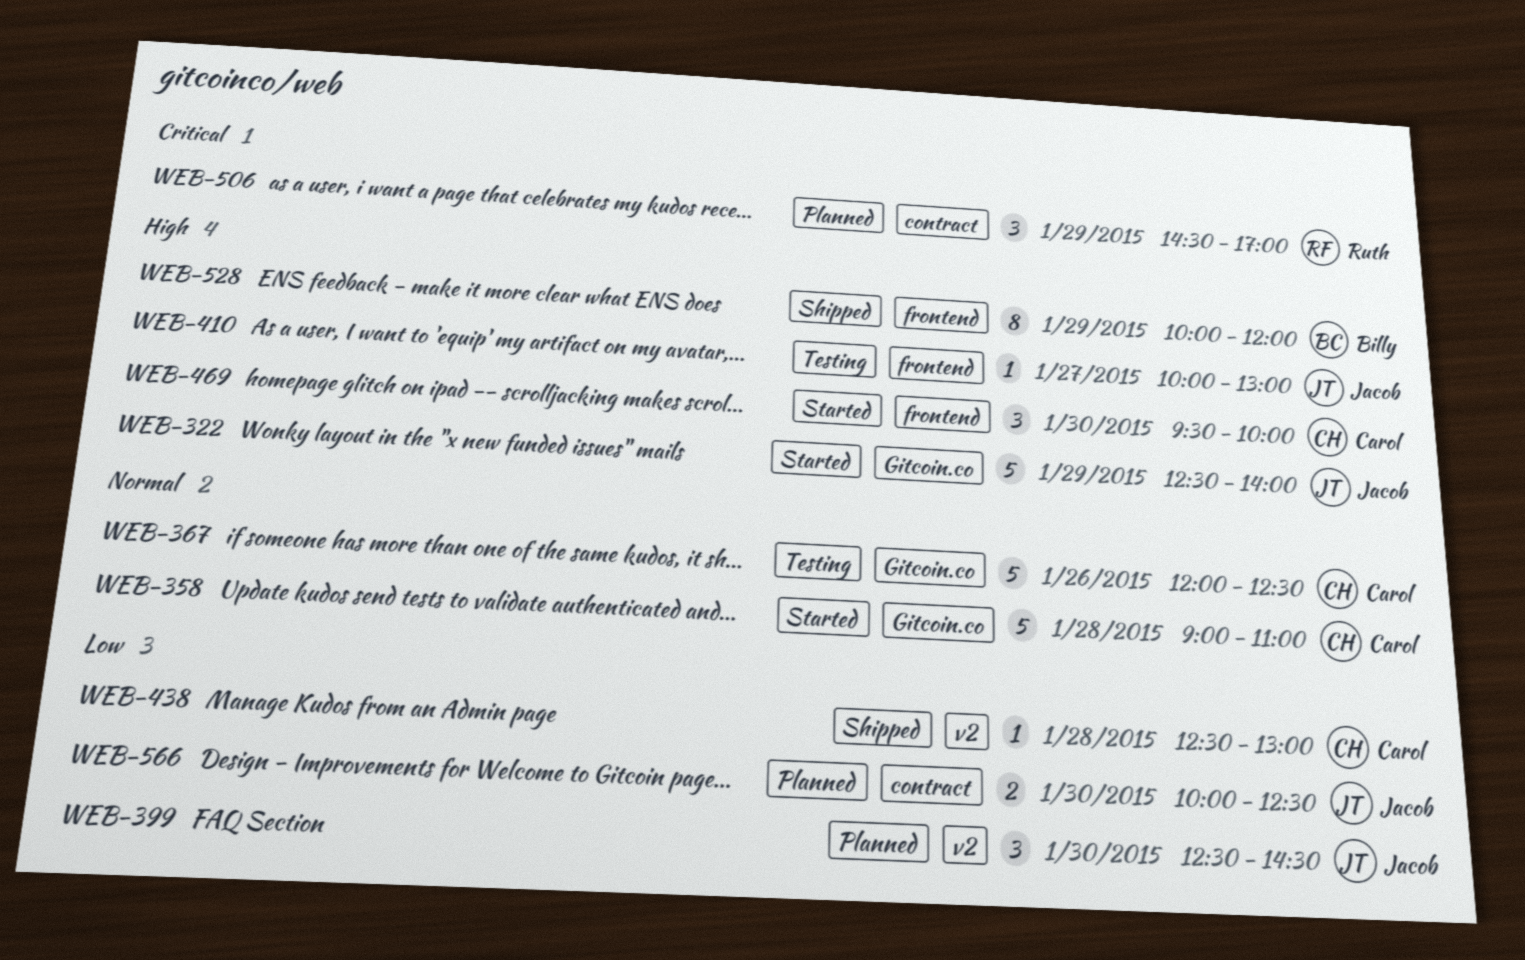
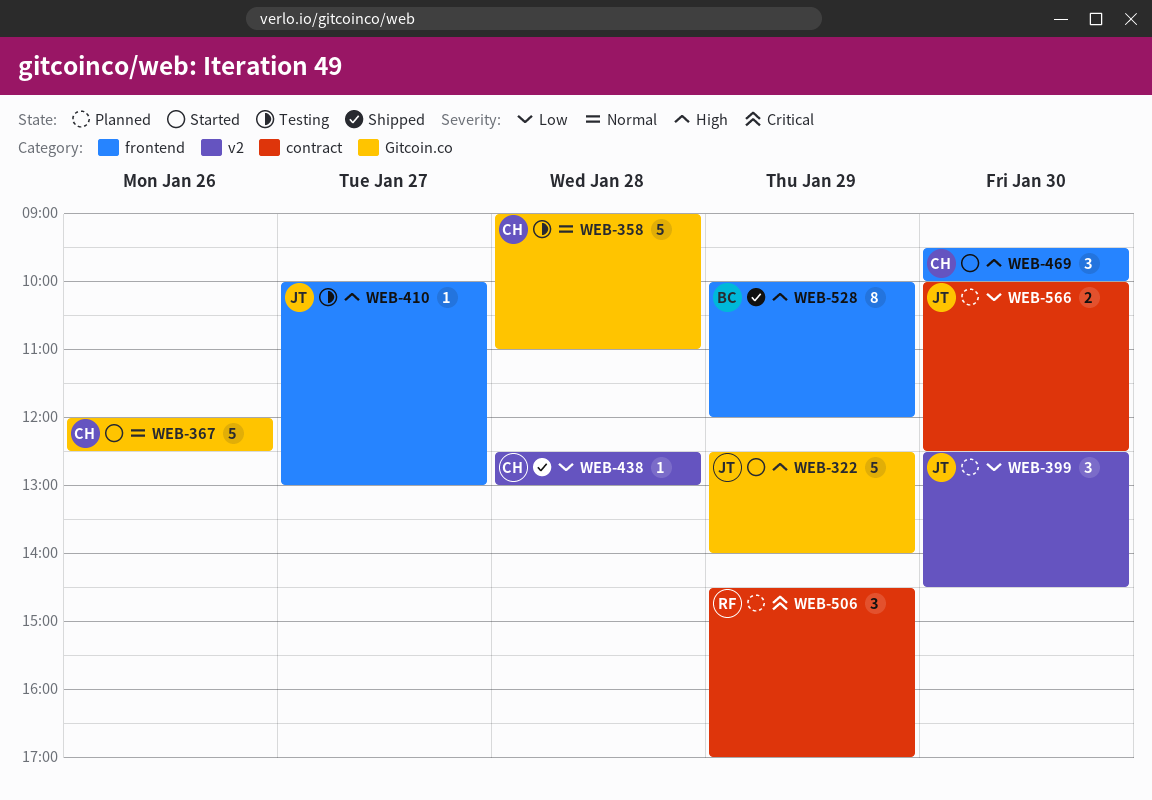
WEB-358, status: Started -> Testing
WEB-367, status: Testing -> Started

